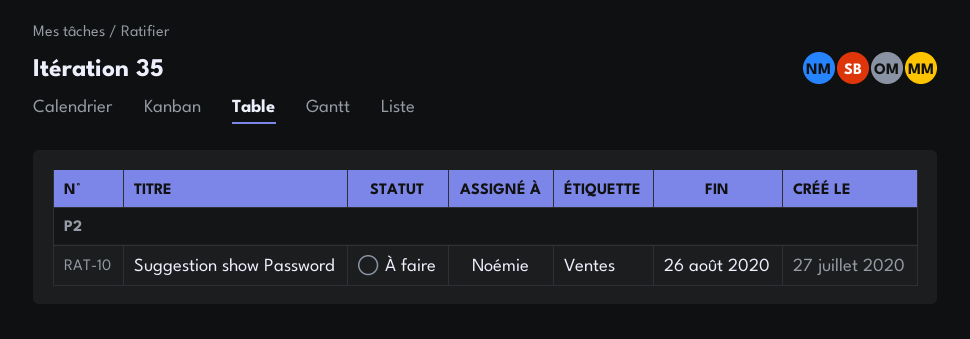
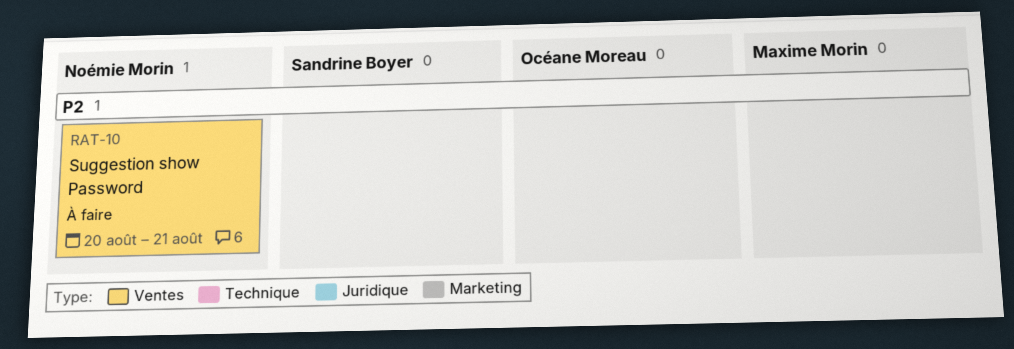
RAT-10, due: Aug 26 -> Aug 21

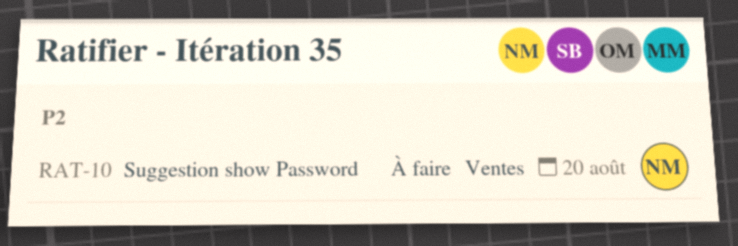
RAT-10, due: Aug 21 -> Aug 20

